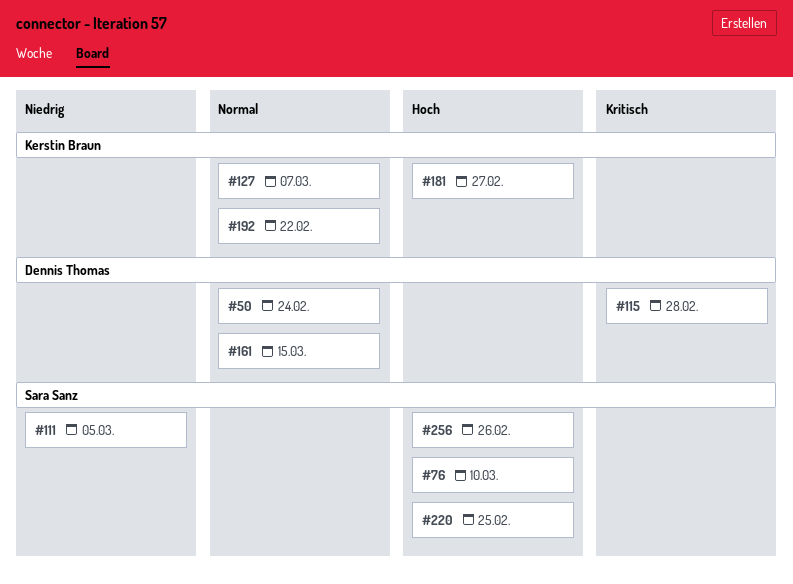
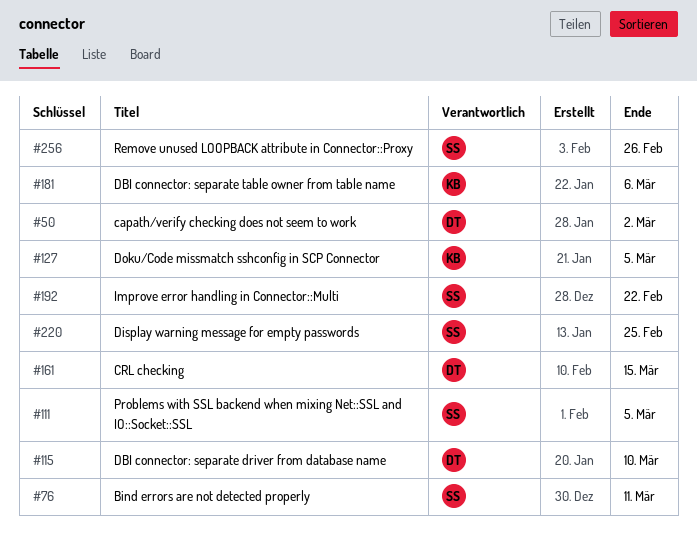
#50, due: Feb 24 -> Mar 2
#76, due: Mar 10 -> Mar 11
#115, due: Feb 28 -> Mar 10
#127, due: Mar 7 -> Mar 5
#181, due: Feb 27 -> Mar 6
#192, owner: Kerstin Braun -> Sara Sanz

